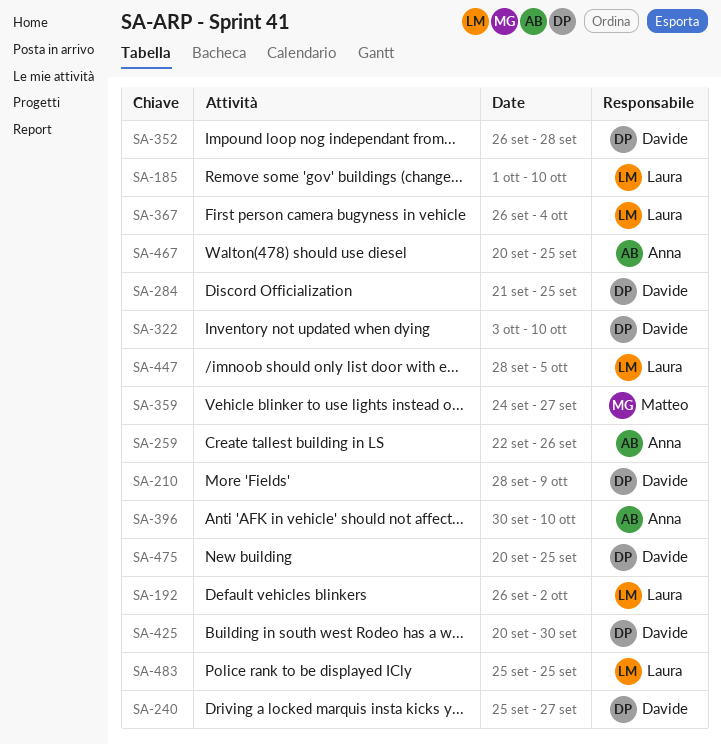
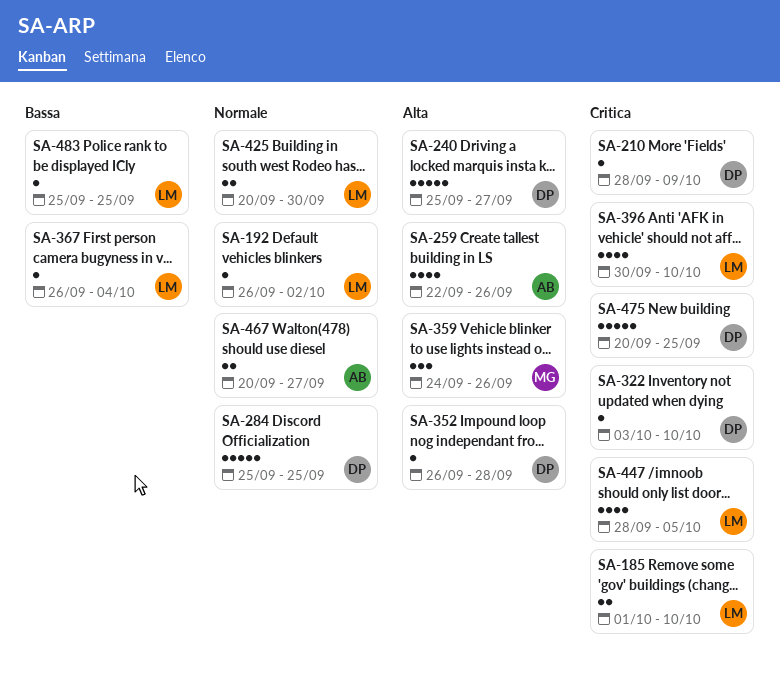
SA-284, start: Sep 21 -> Sep 25
SA-359, due: Sep 27 -> Sep 26
SA-396, owner: Anna -> Laura
SA-425, owner: Davide -> Laura
SA-467, due: Sep 25 -> Sep 27

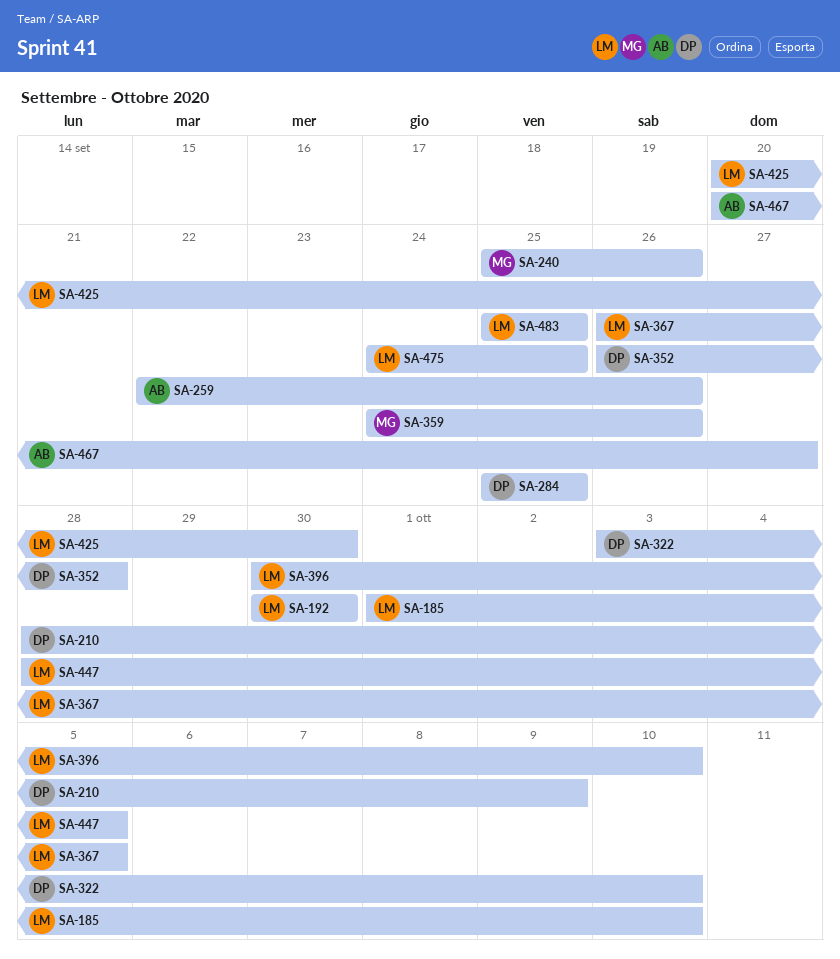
SA-192, start: Sep 26 -> Sep 30
SA-192, due: Oct 2 -> Sep 30
SA-240, owner: DP -> MG
SA-240, due: Sep 27 -> Sep 26
SA-367, due: Oct 4 -> Oct 5
SA-475, owner: DP -> LM
SA-475, start: Sep 20 -> Sep 24

